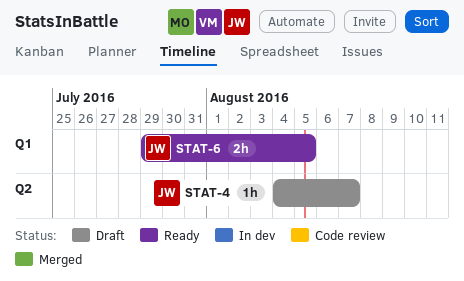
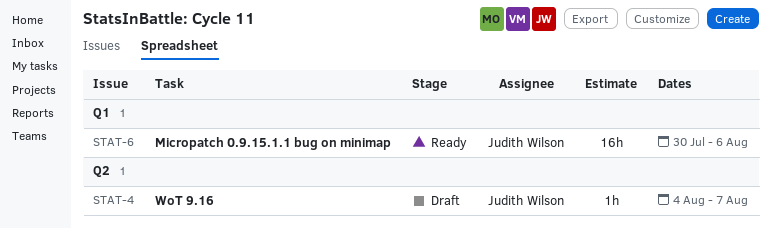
STAT-6, estimate: 2h -> 16h
STAT-6, start: Jul 29 -> Jul 30
STAT-6, due: Aug 5 -> Aug 6

